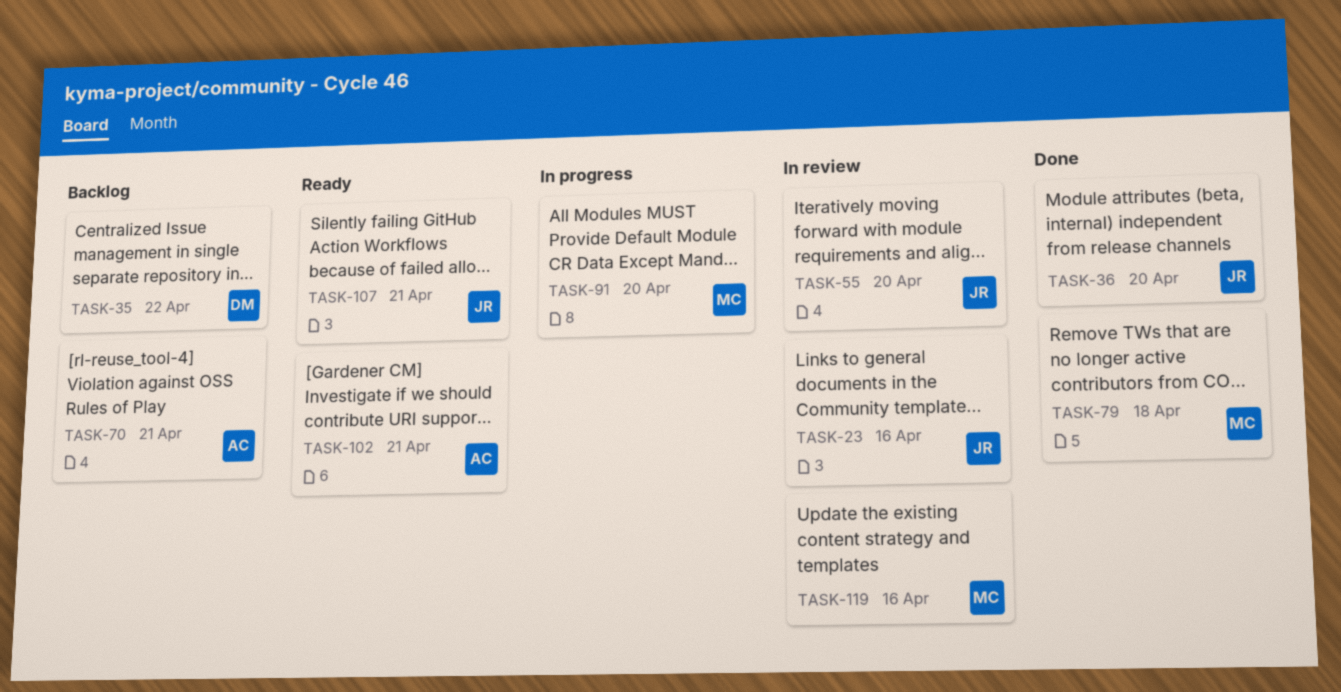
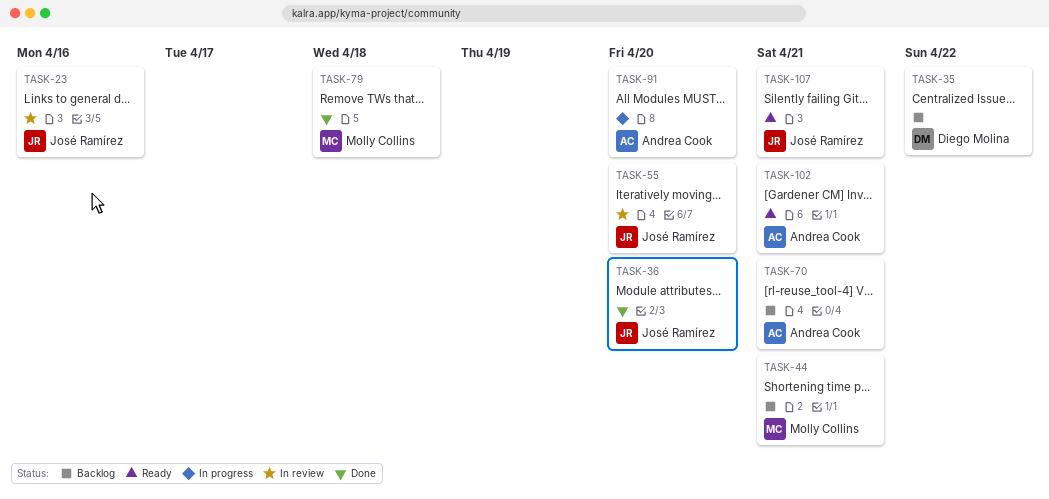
TASK-44: none -> present
TASK-91, owner: Molly Collins -> Andrea Cook
TASK-119: present -> none

